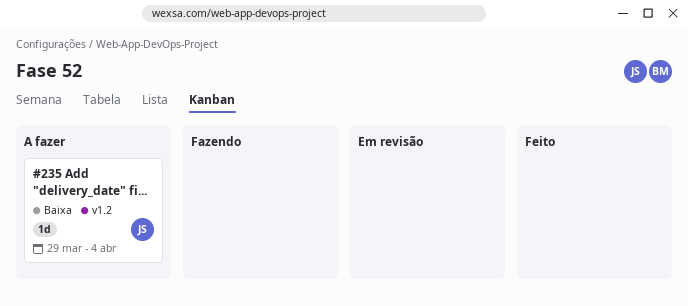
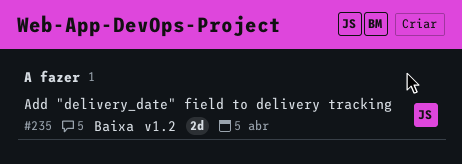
#235, estimate: 1d -> 2d
#235, due: Apr 4 -> Apr 5

